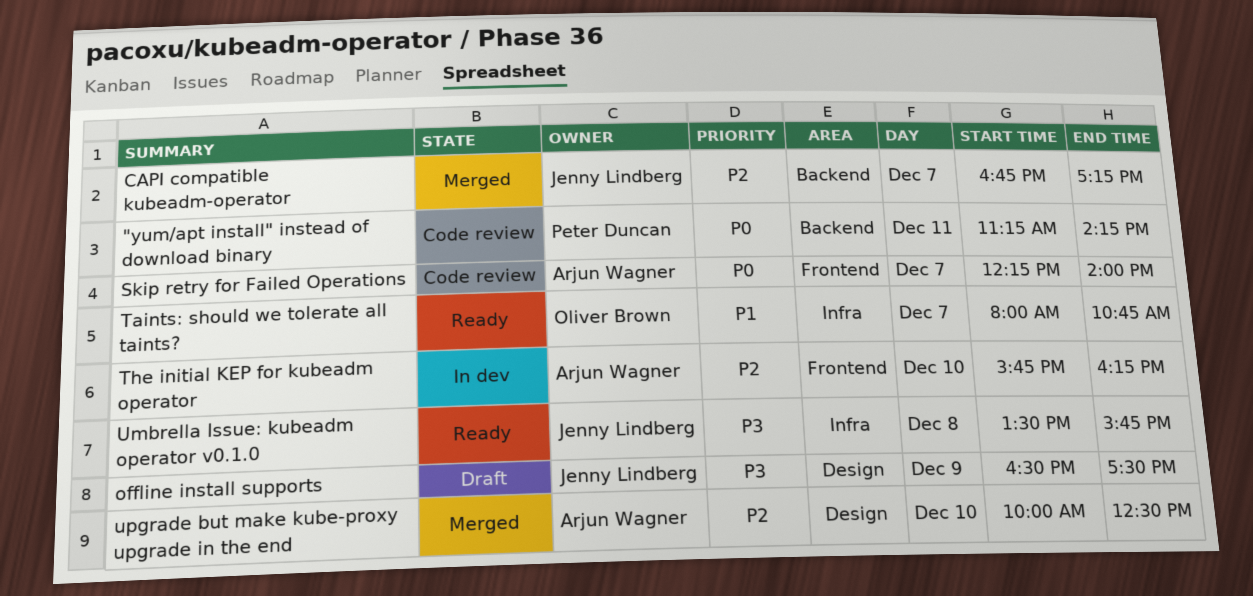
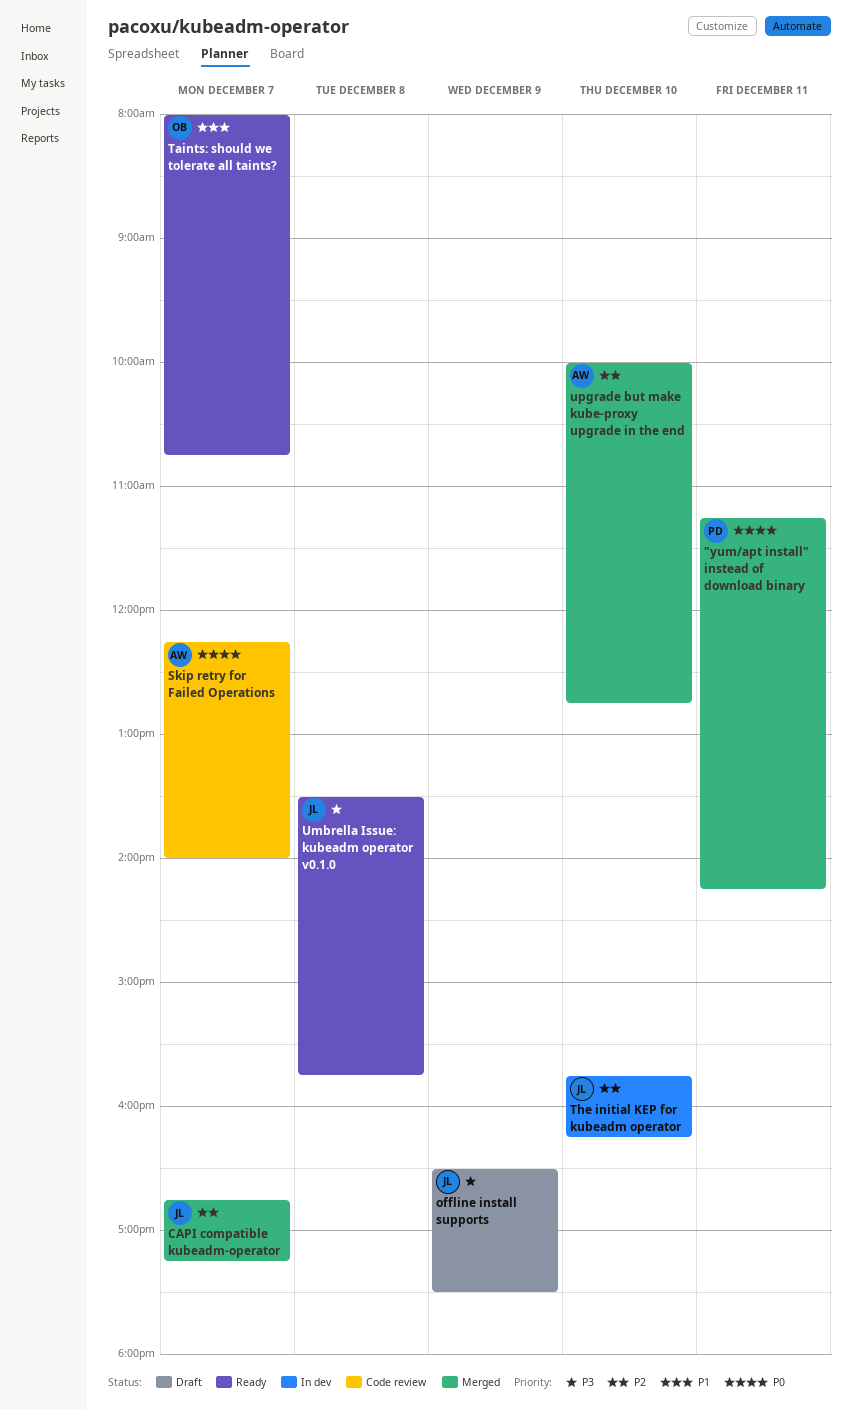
"yum/apt install" instead of download binary, status: Code review -> Merged
The initial KEP for kubeadm operator, owner: Arjun Wagner -> Jenny Lindberg
upgrade but make kube-proxy upgrade in the end, ends: 12:30 -> 12:45

